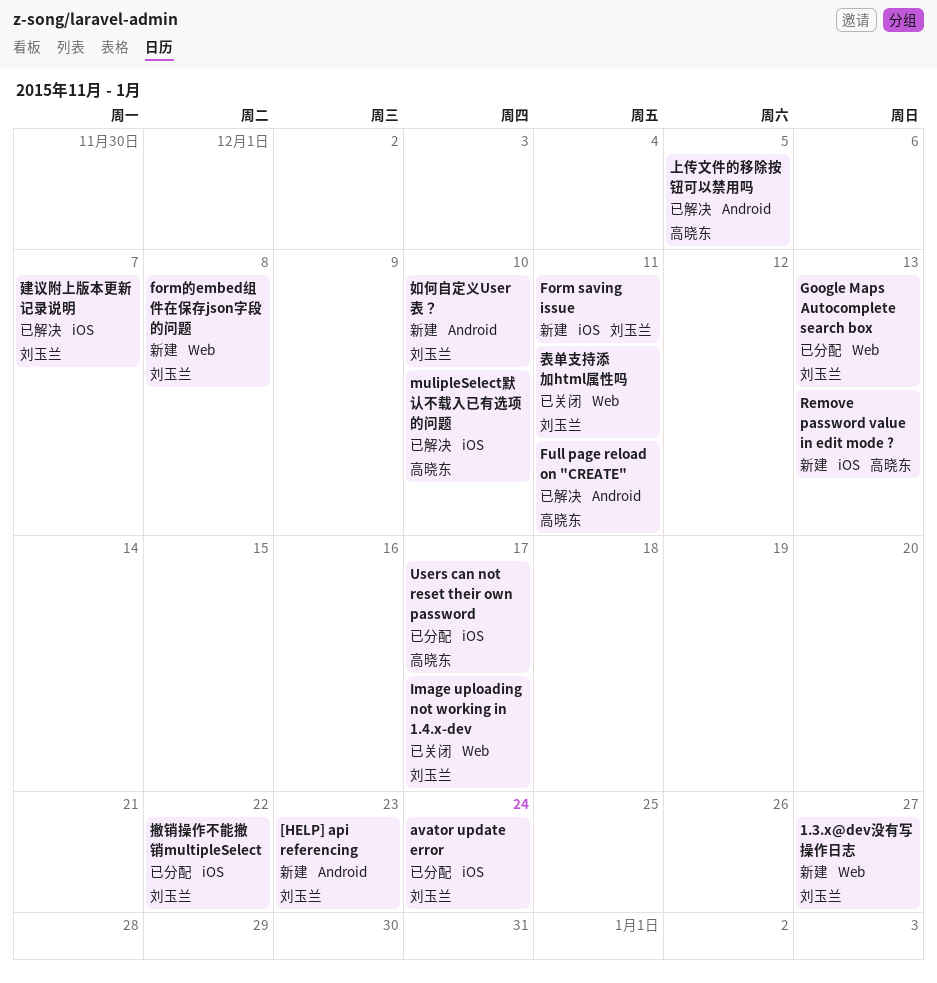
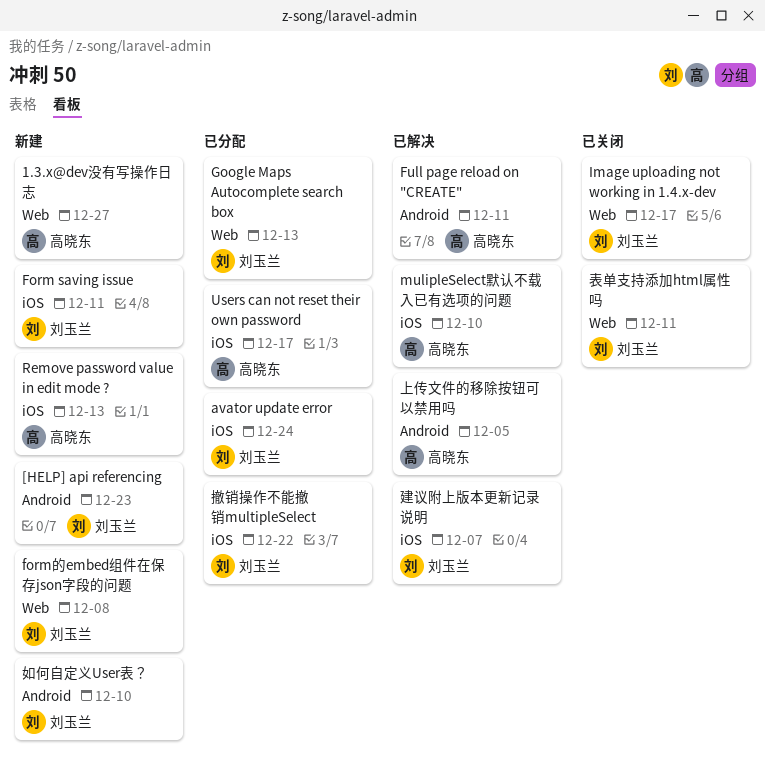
1.3.x@dev没有写操作日志, owner: 刘玉兰 -> 高晓东

